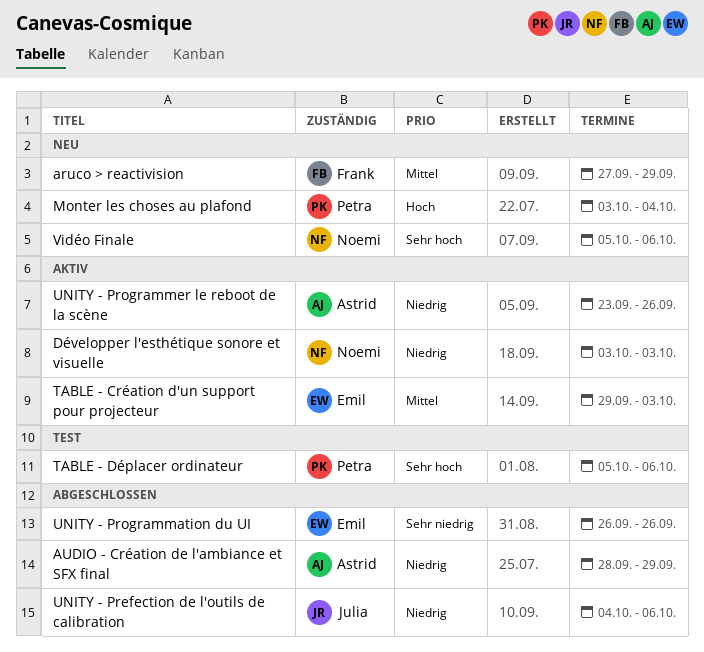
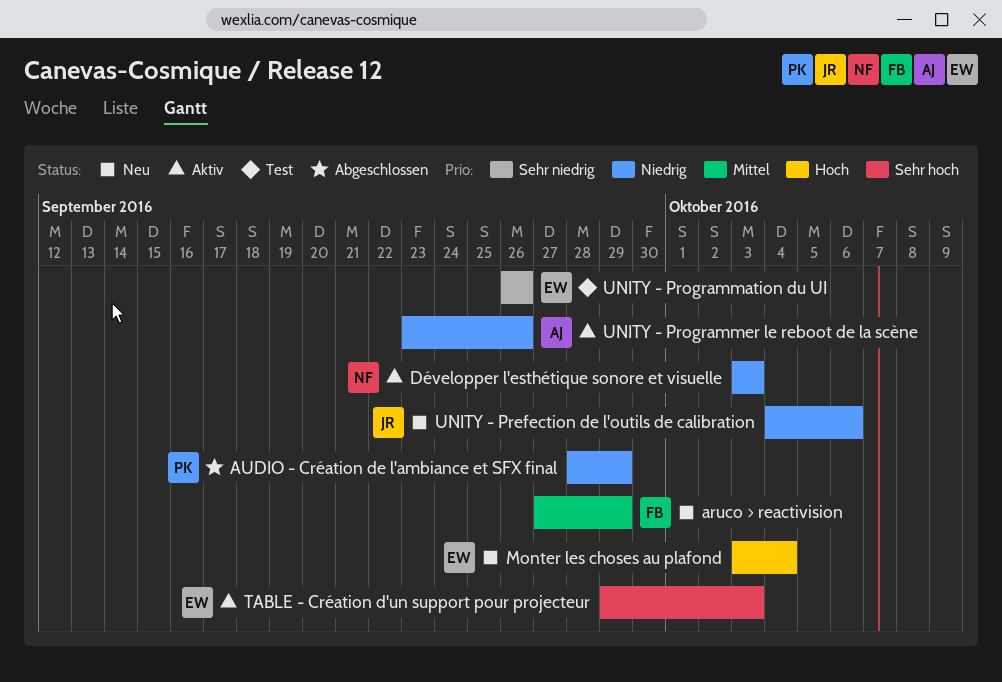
AUDIO - Création de l'ambiance et SFX final, owner: Astrid -> Petra
Monter les choses au plafond, owner: Petra -> Emil
TABLE - Création d'un support pour projecteur, priority: Mittel -> Sehr hoch
TABLE - Déplacer ordinateur: present -> none
UNITY - Prefection de l'outils de calibration, status: Abgeschlossen -> Neu
UNITY - Programmation du UI, status: Abgeschlossen -> Test
Vidéo Finale: present -> none

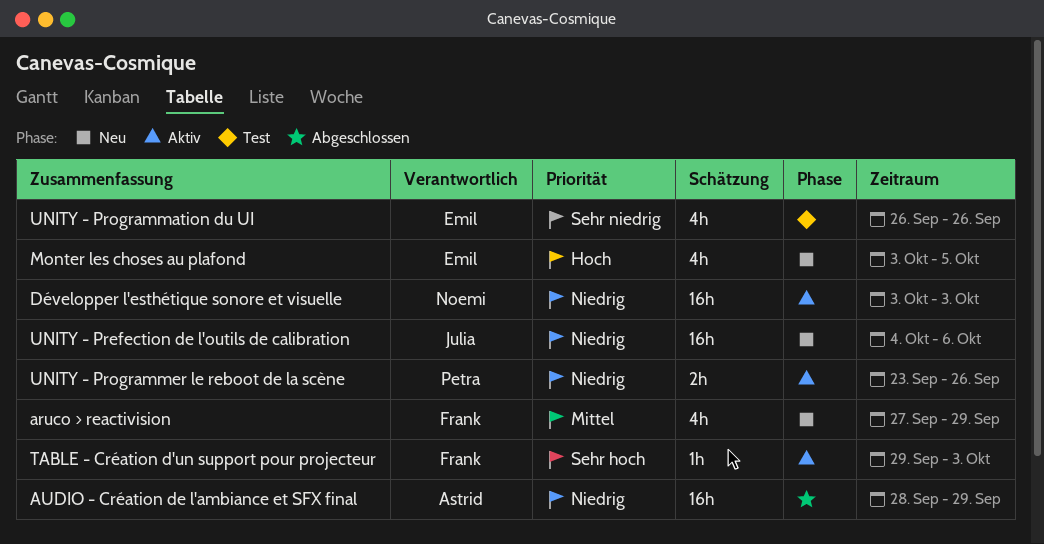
AUDIO - Création de l'ambiance et SFX final, owner: Petra -> Astrid
Monter les choses au plafond, due: Oct 4 -> Oct 5
TABLE - Création d'un support pour projecteur, owner: Emil -> Frank
UNITY - Programmer le reboot de la scène, owner: Astrid -> Petra

